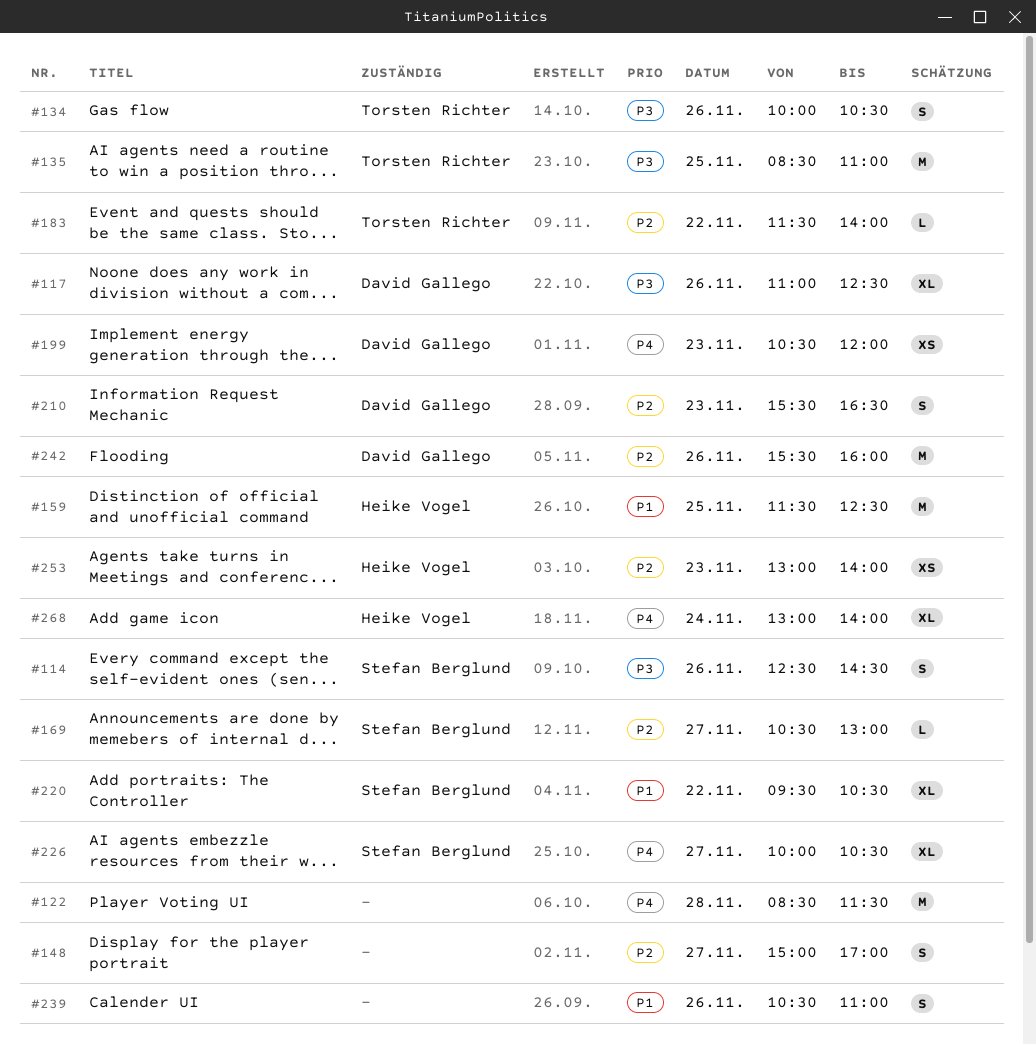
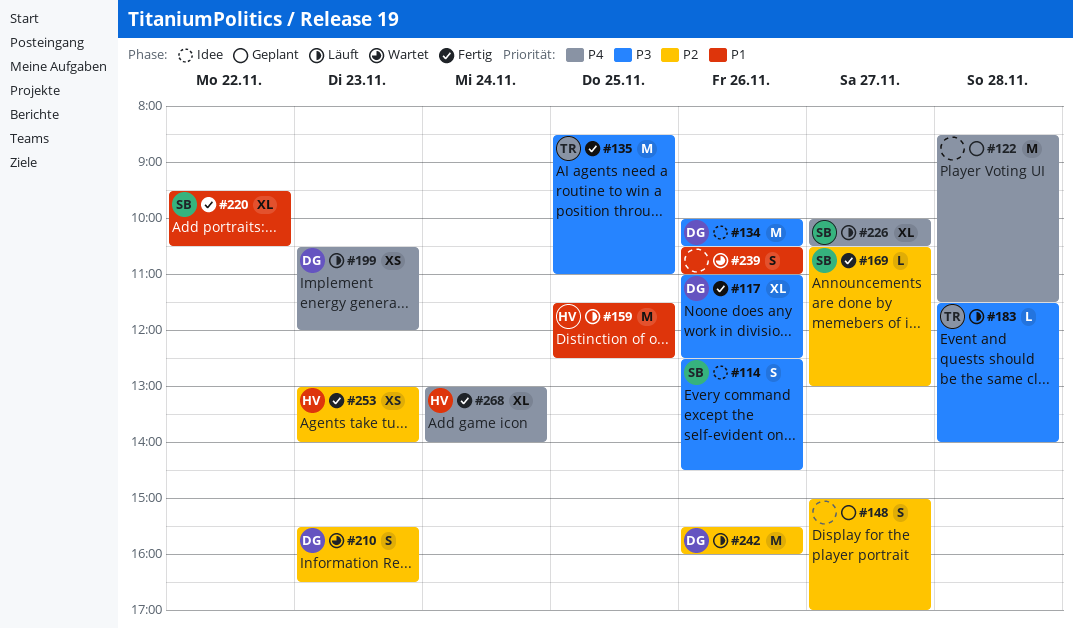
#134, owner: Torsten Richter -> David Gallego
#134, estimate: S -> M
#183, priority: P2 -> P3
#183, day: Nov 22 -> Nov 28

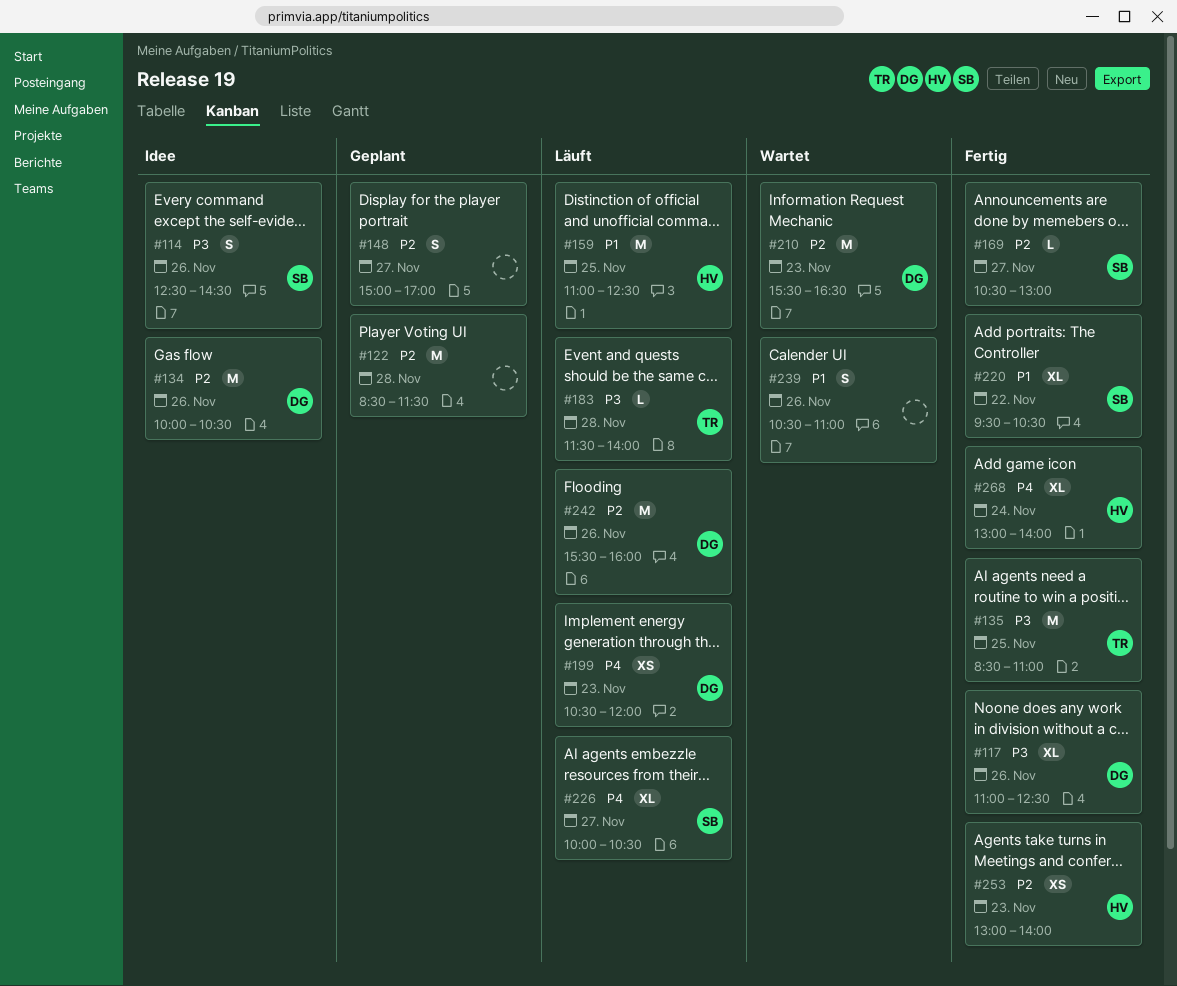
#122, priority: P4 -> P2
#134, priority: P3 -> P2
#159, begins: 11:30 -> 11:00
#210, estimate: S -> M

